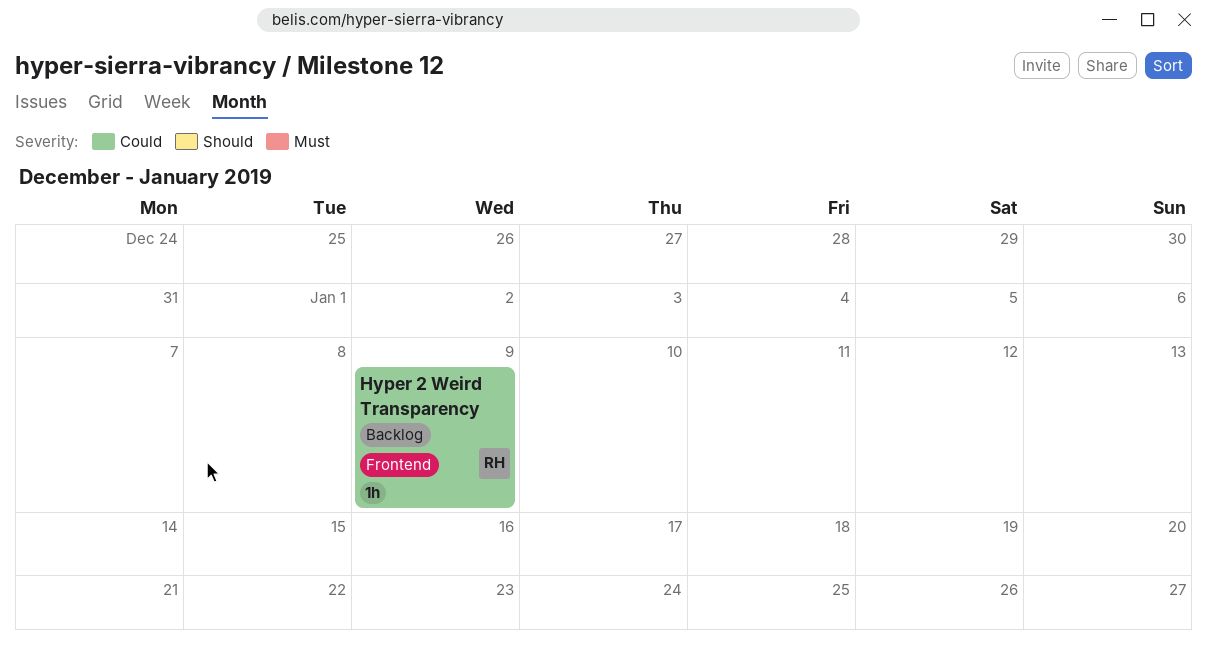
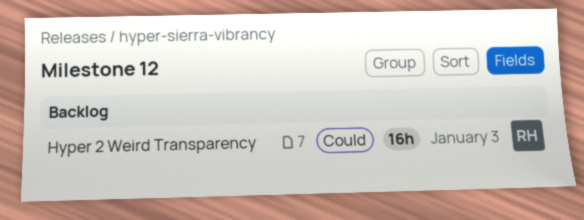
Hyper 2 Weird Transparency, estimate: 1h -> 16h
Hyper 2 Weird Transparency, due: Jan 9 -> Jan 3

